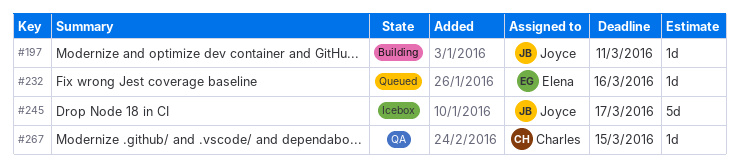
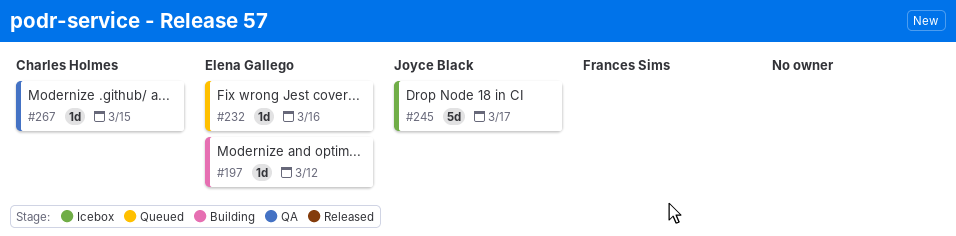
#197, owner: Joyce Black -> Elena Gallego
#197, due: Mar 11 -> Mar 12

